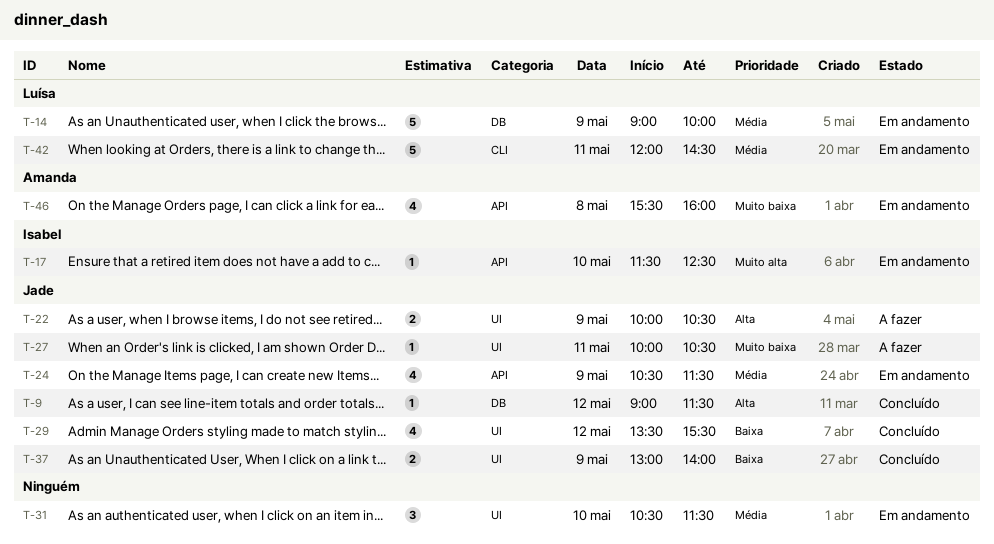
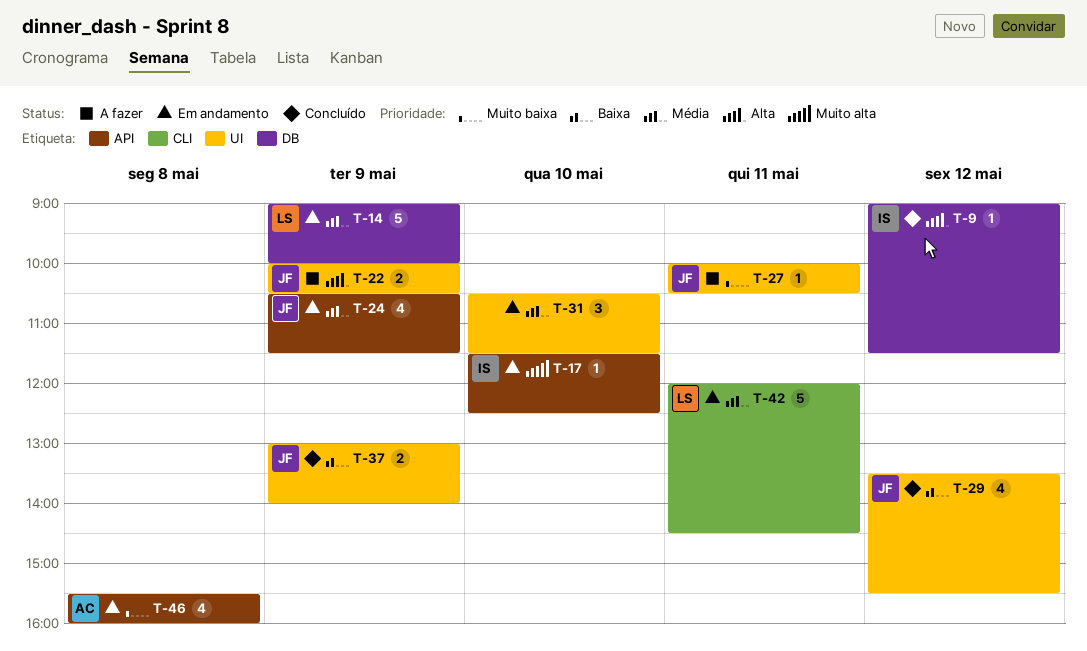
T-9, owner: Jade -> Isabel

